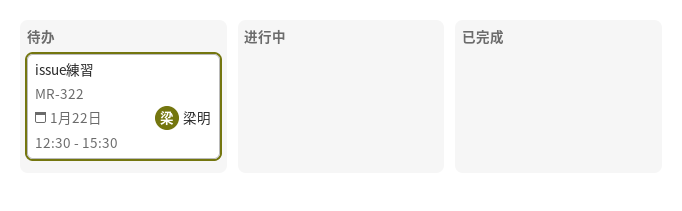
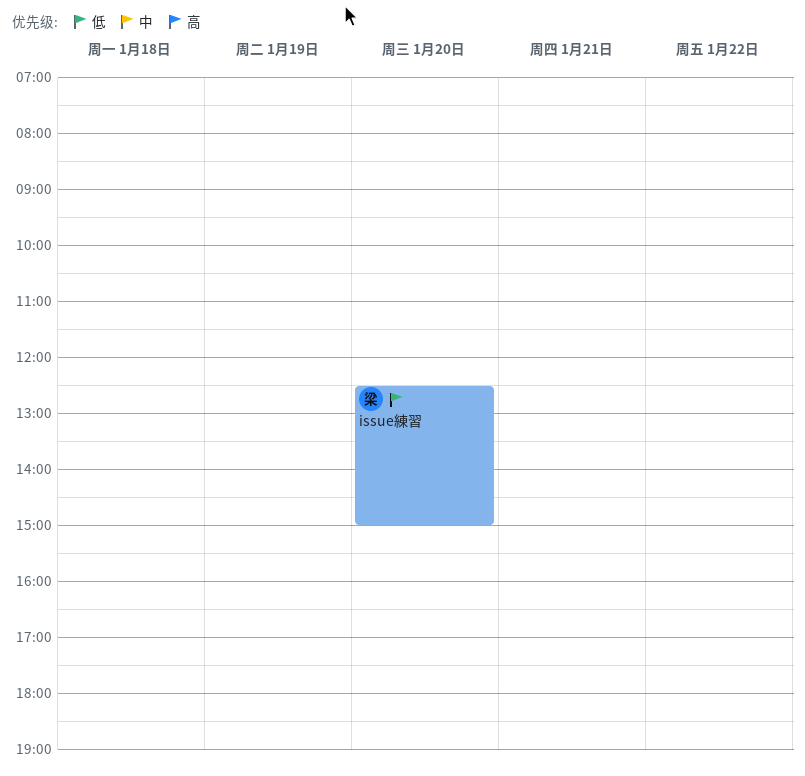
issue練習, day: Jan 22 -> Jan 20
issue練習, ends: 15:30 -> 15:00

